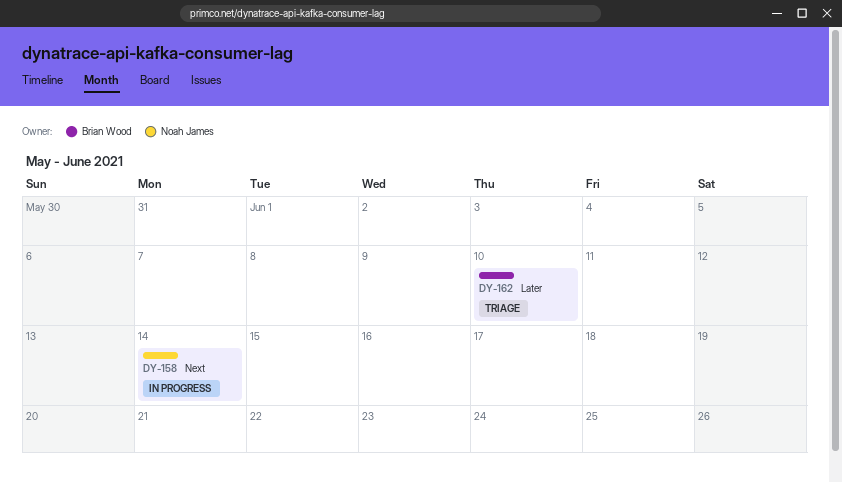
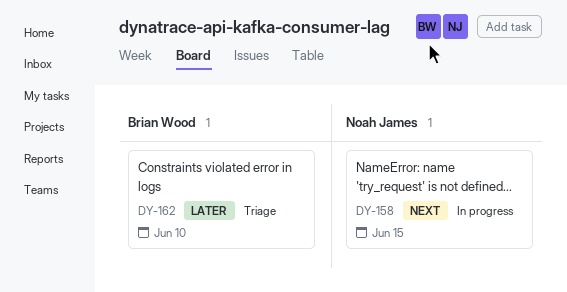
DY-158, due: Jun 14 -> Jun 15

